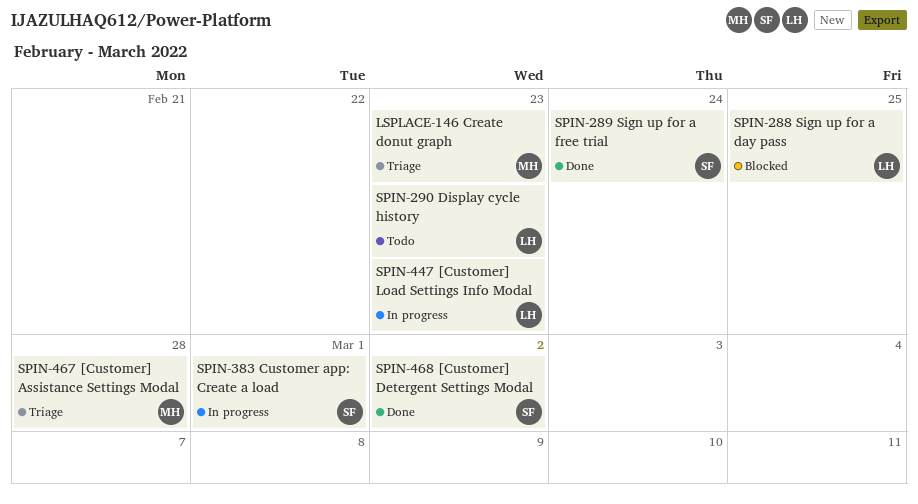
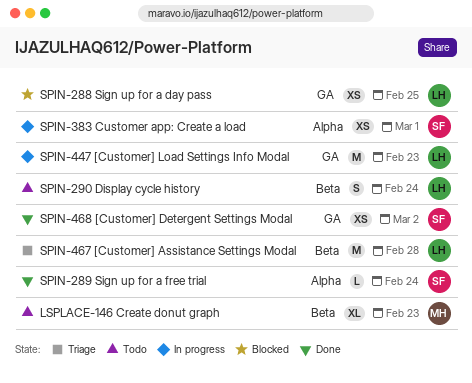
LSPLACE-146 Create donut graph, status: Triage -> Todo
SPIN-290 Display cycle history, due: Feb 23 -> Feb 24
SPIN-467 [Customer] Assistance Settings Modal, owner: MH -> LH

